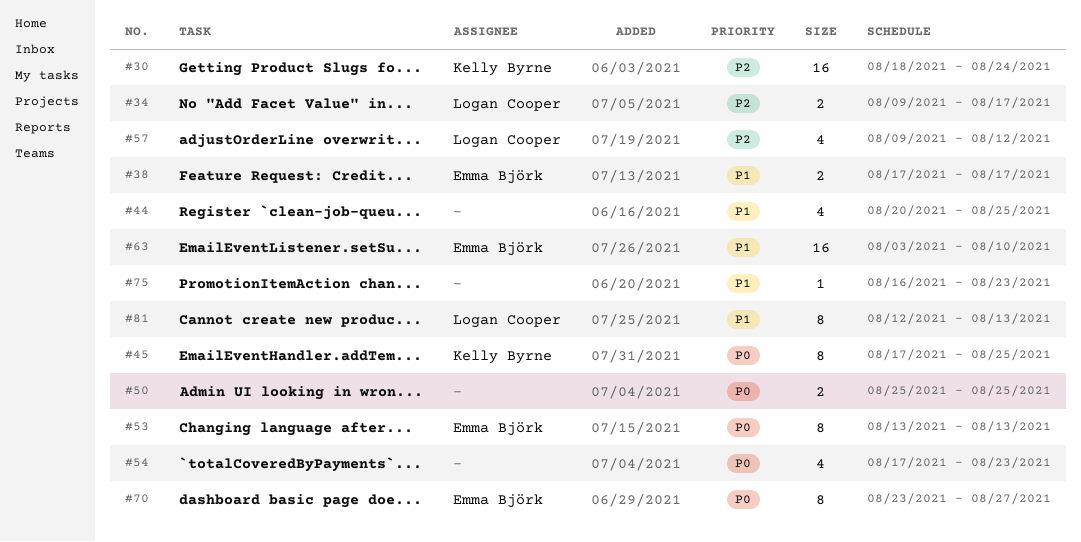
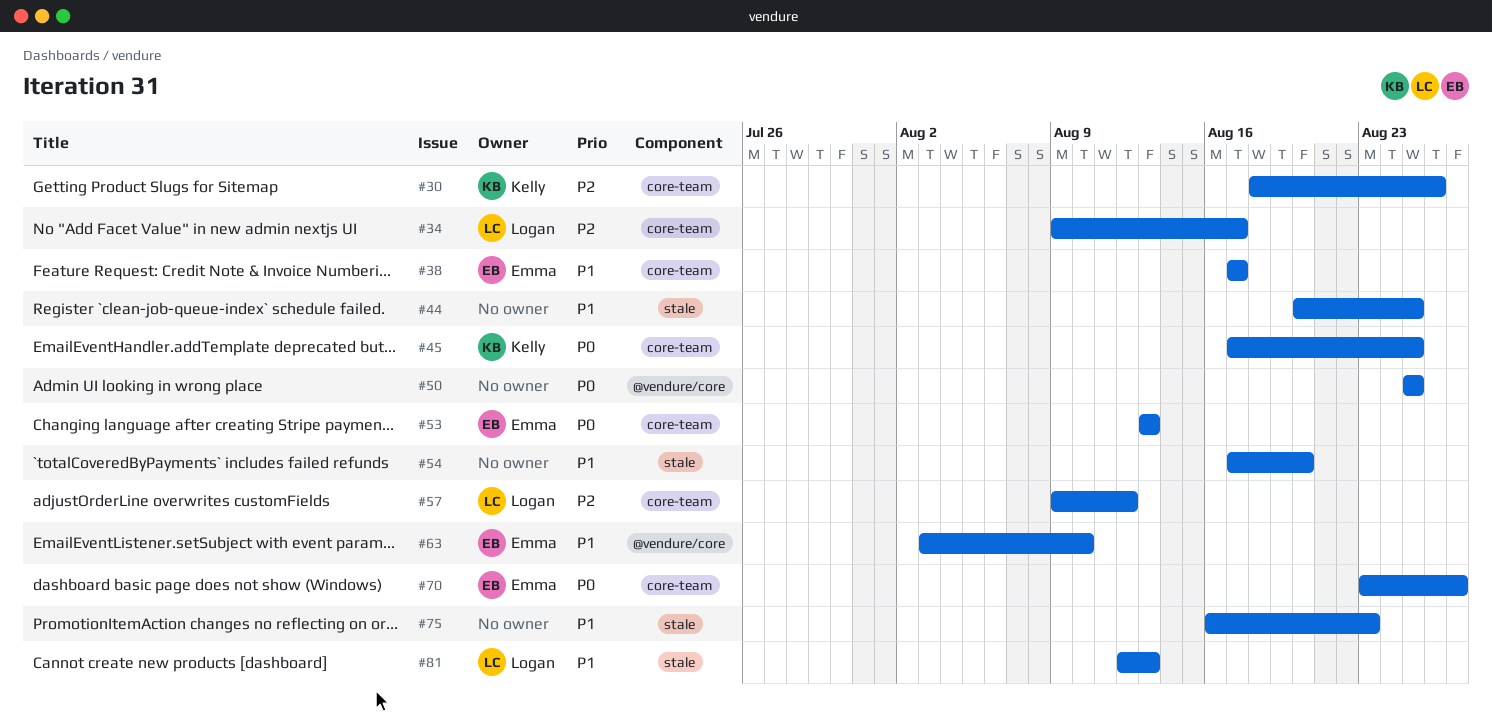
#30, due: Aug 24 -> Aug 26
#54, priority: P0 -> P1
#54, due: Aug 23 -> Aug 20

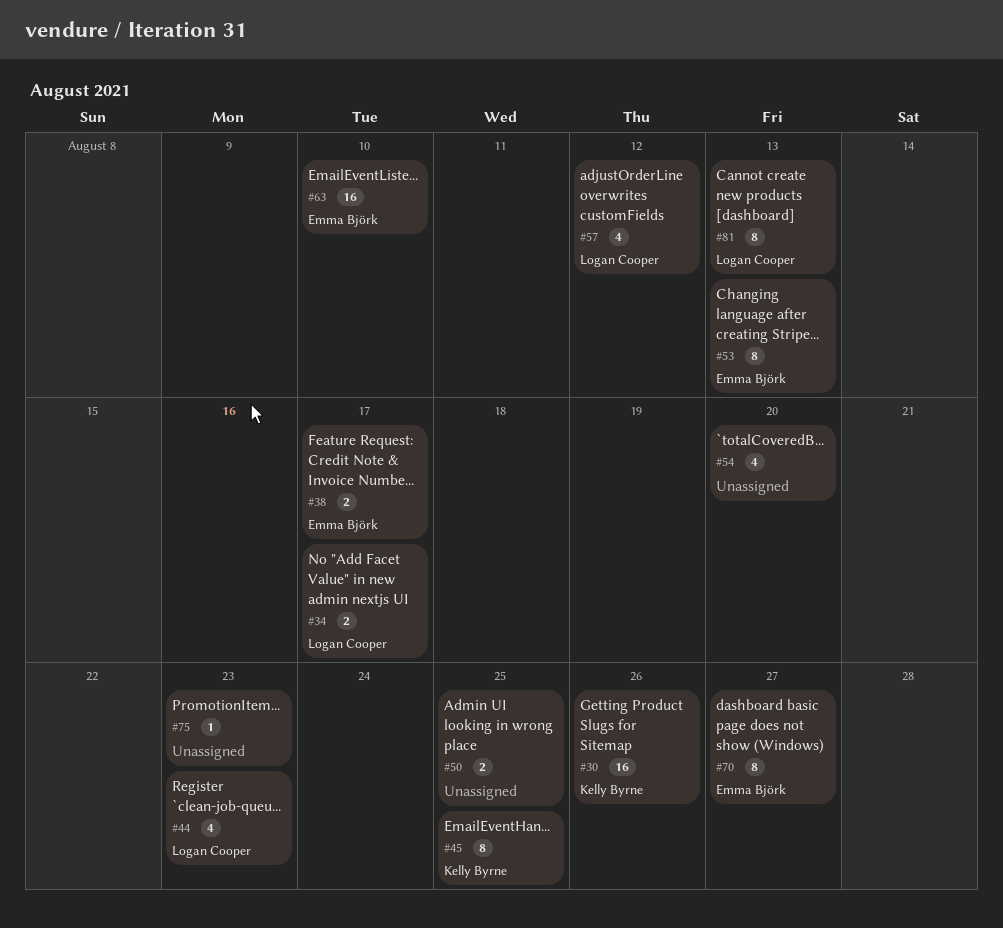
#44, owner: none -> Logan Cooper
#44, due: Aug 25 -> Aug 23

